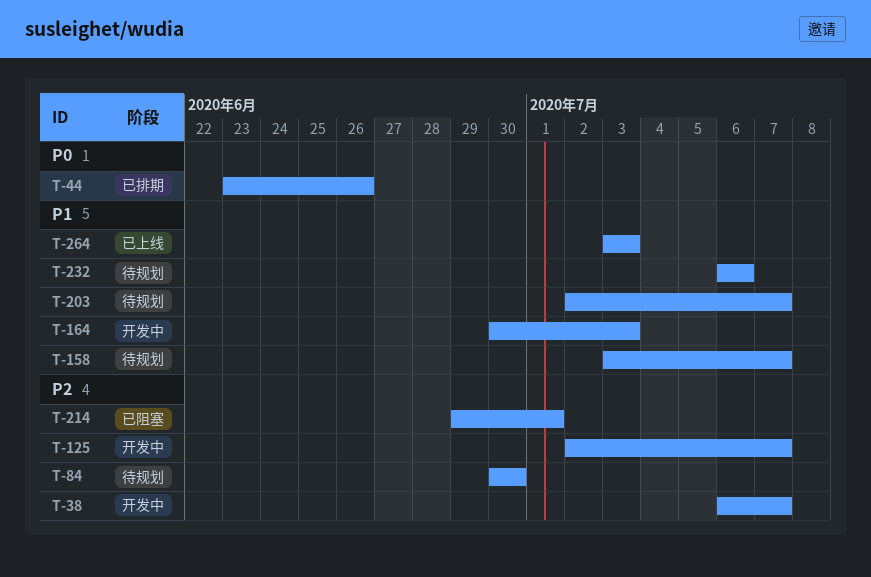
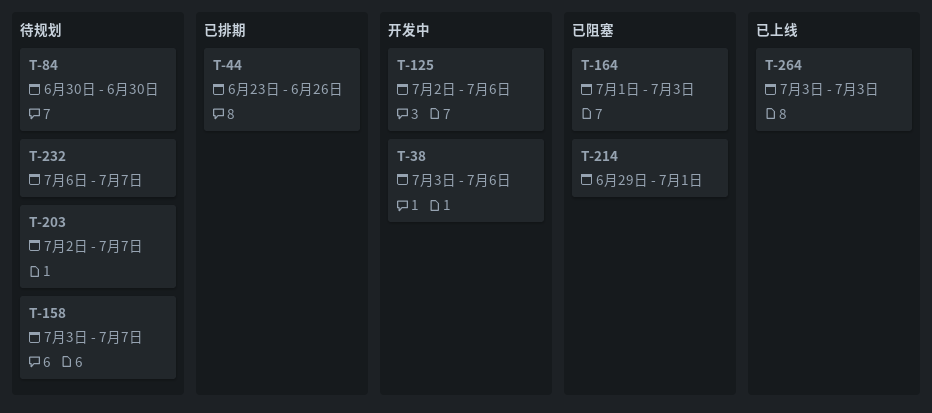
T-38, start: Jul 6 -> Jul 3
T-38, due: Jul 7 -> Jul 6
T-125, due: Jul 7 -> Jul 6
T-164, status: 开发中 -> 已阻塞
T-164, start: Jun 30 -> Jul 1
T-232, due: Jul 6 -> Jul 7

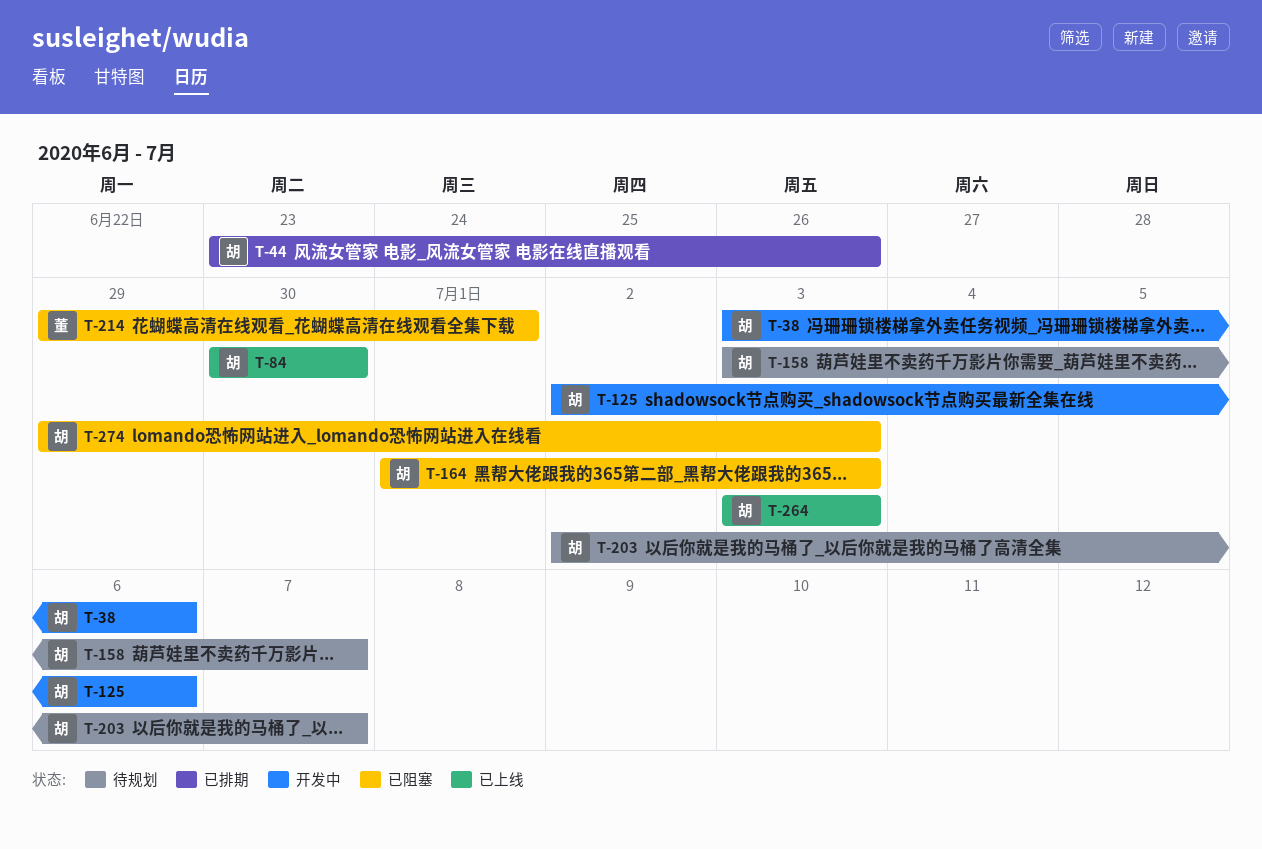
T-84, status: 待规划 -> 已上线
T-232: present -> none
T-274: none -> present

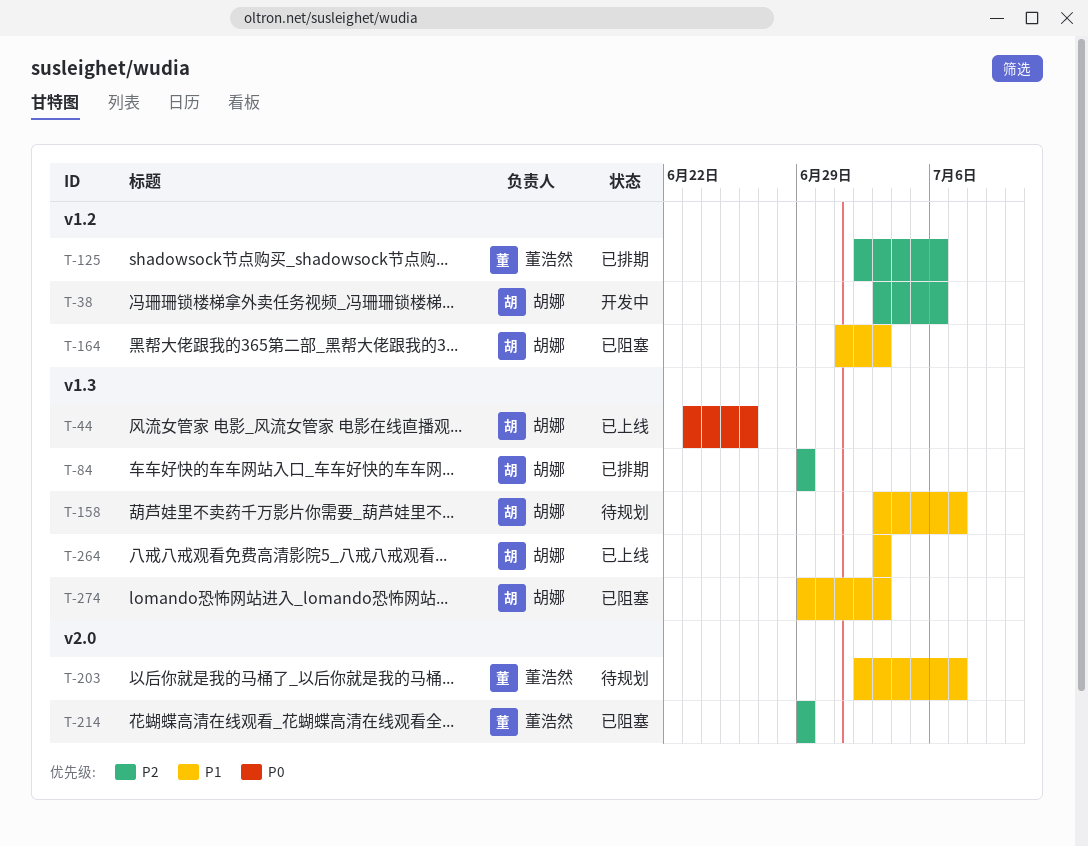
T-44, status: 已排期 -> 已上线
T-84, status: 已上线 -> 已排期
T-84, start: Jun 30 -> Jun 29
T-84, due: Jun 30 -> Jun 29
T-125, status: 开发中 -> 已排期
T-125, owner: 胡娜 -> 董浩然
T-203, owner: 胡娜 -> 董浩然
T-214, due: Jul 1 -> Jun 29

